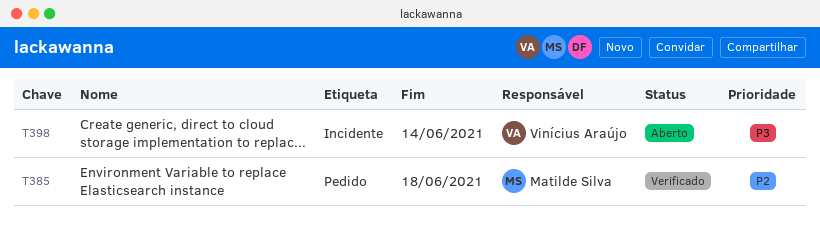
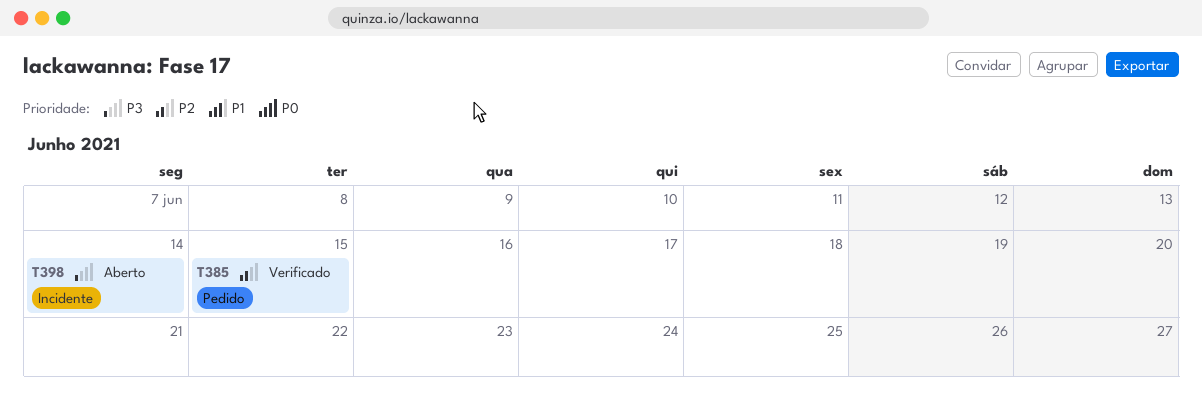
T385, due: Jun 18 -> Jun 15

